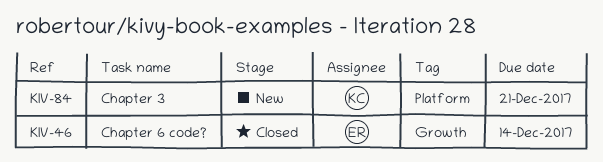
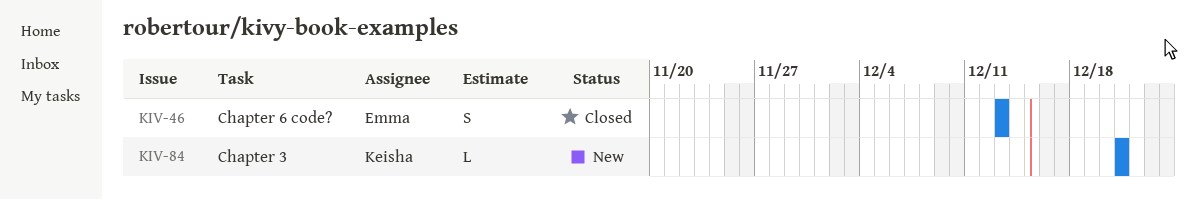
KIV-46, due: Dec 14 -> Dec 13

